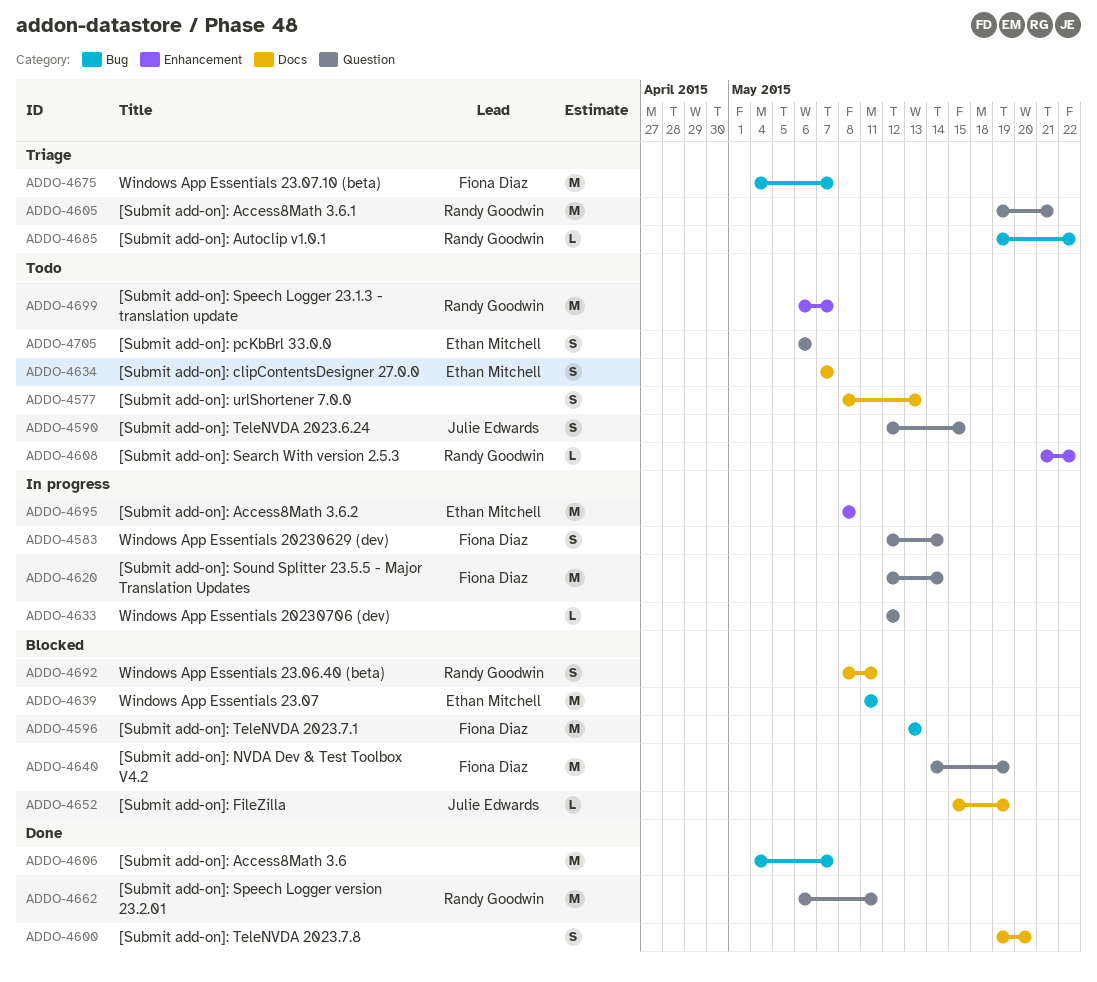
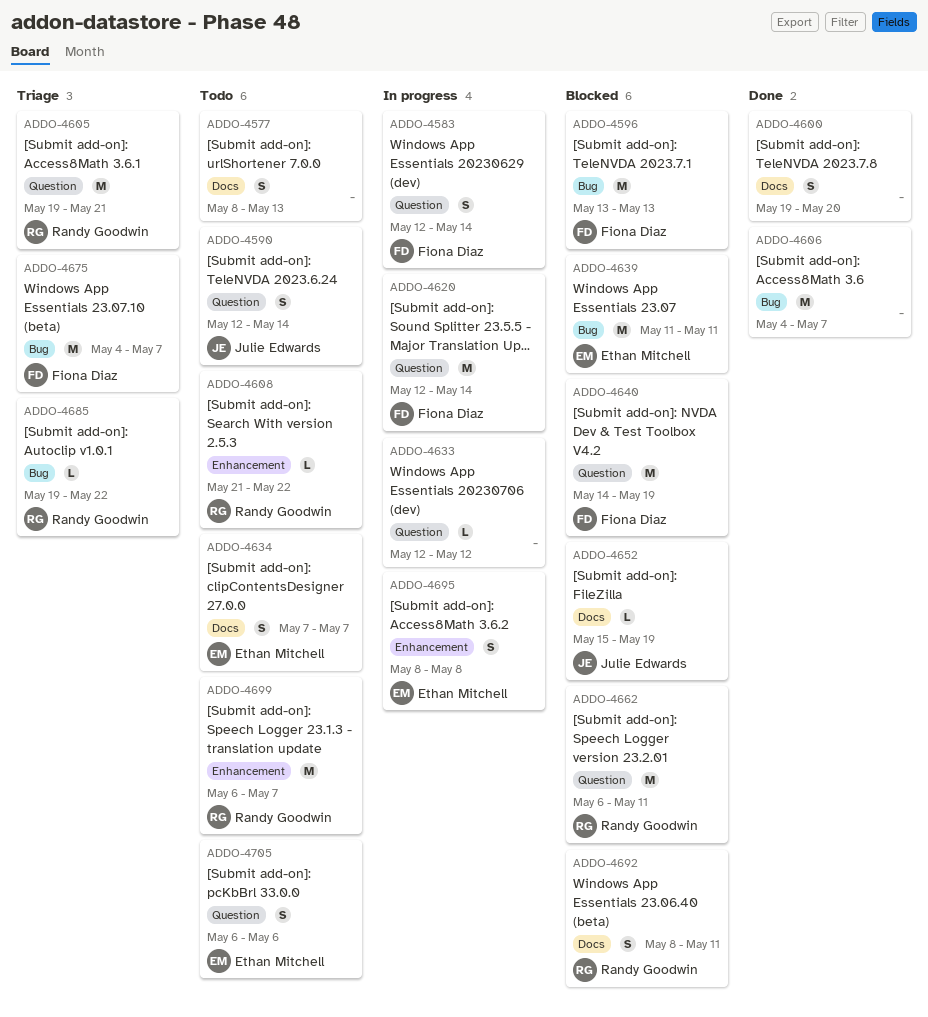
ADDO-4590, due: May 15 -> May 14
ADDO-4662, status: Done -> Blocked
ADDO-4695, estimate: M -> S

